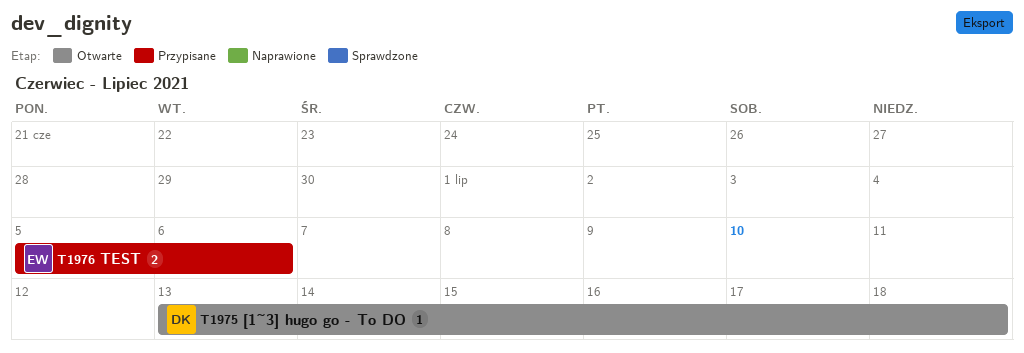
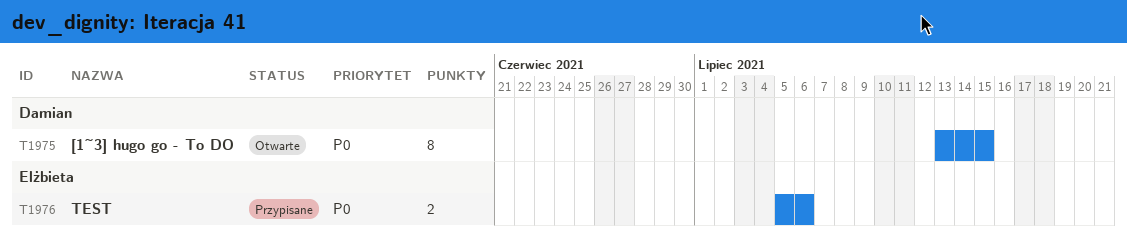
T1975, estimate: 1 -> 8
T1975, due: Jul 18 -> Jul 15

